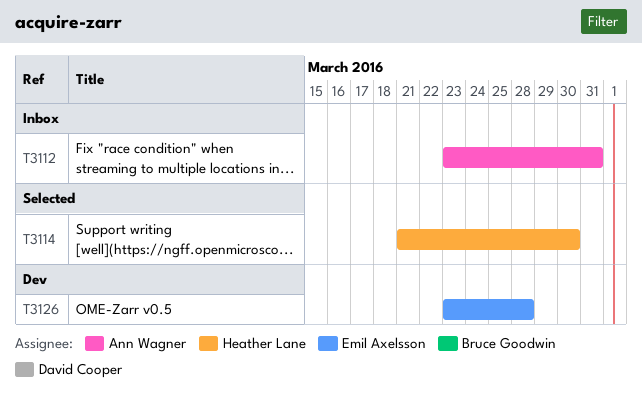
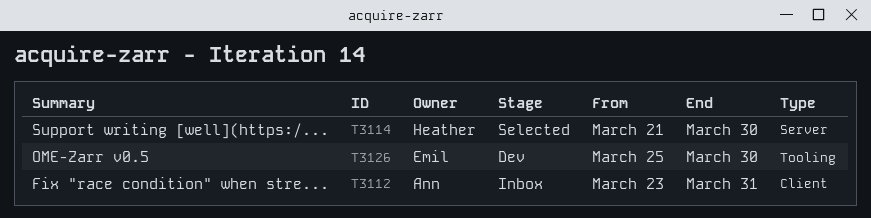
T3126, start: Mar 23 -> Mar 25
T3126, due: Mar 28 -> Mar 30

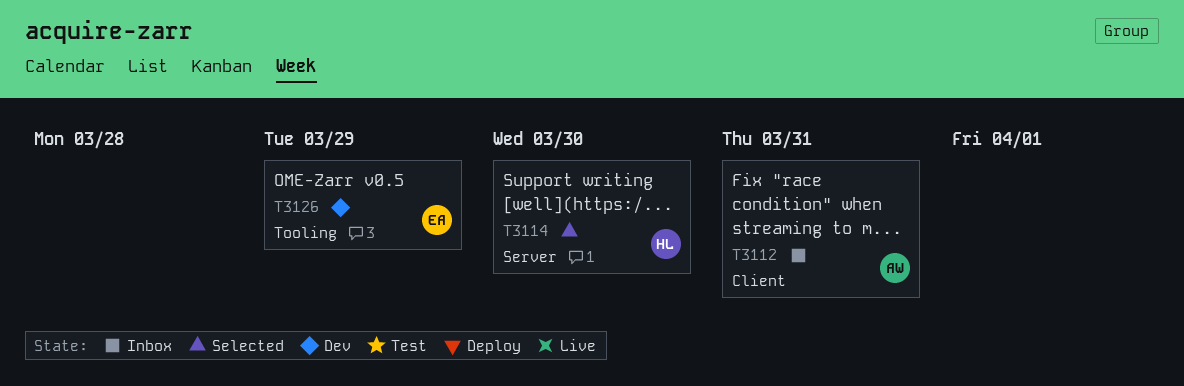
T3126, due: Mar 30 -> Mar 29

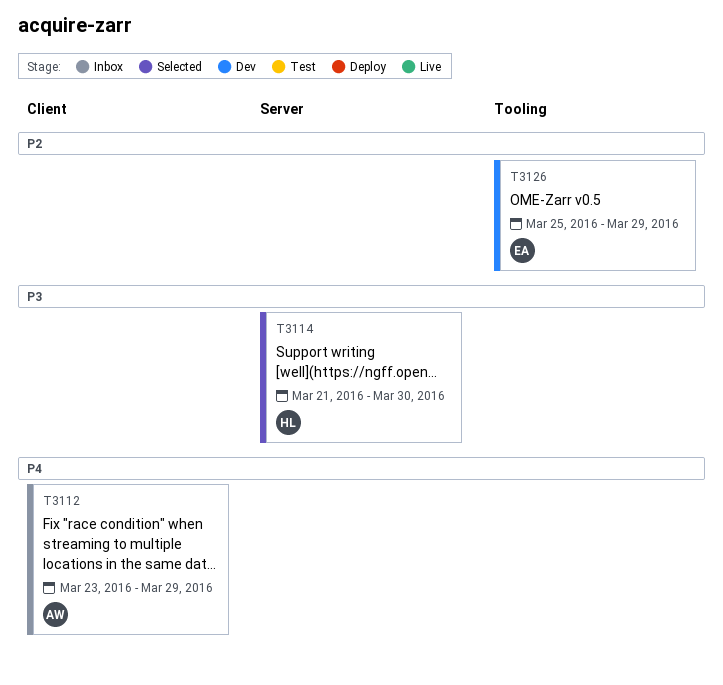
T3112, due: Mar 31 -> Mar 29

